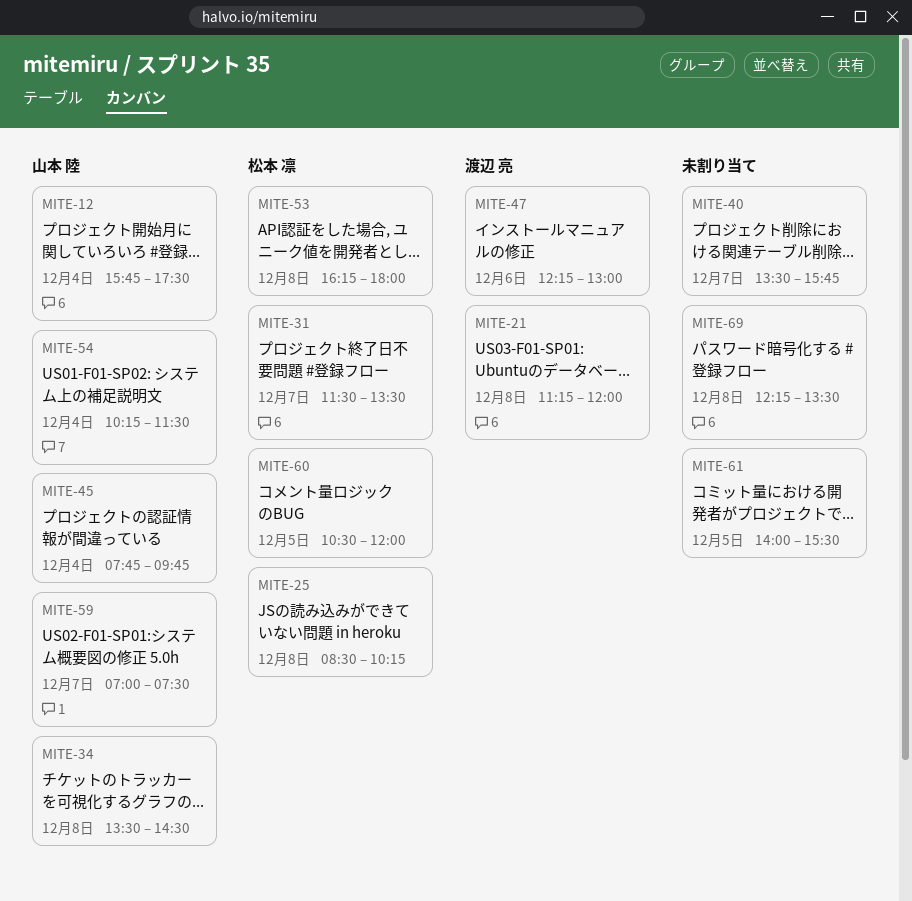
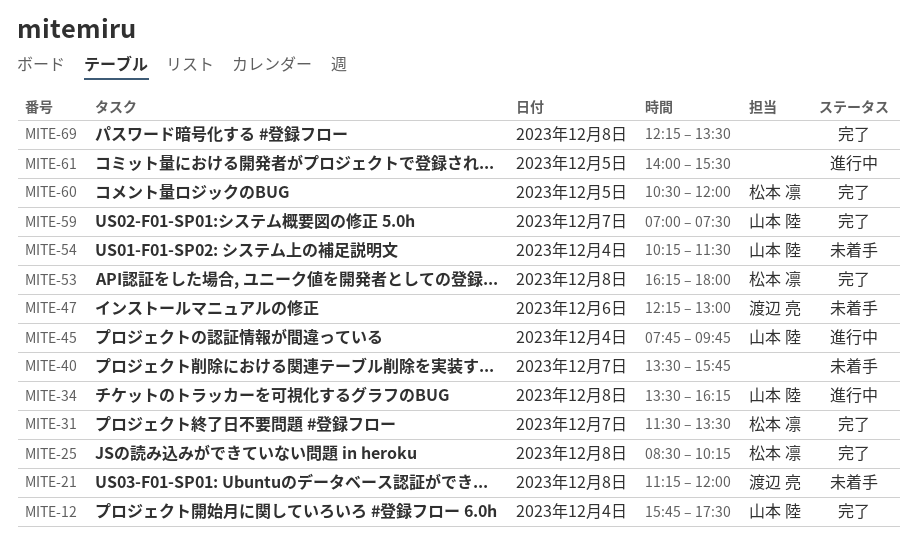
MITE-34, ends: 14:30 -> 16:15

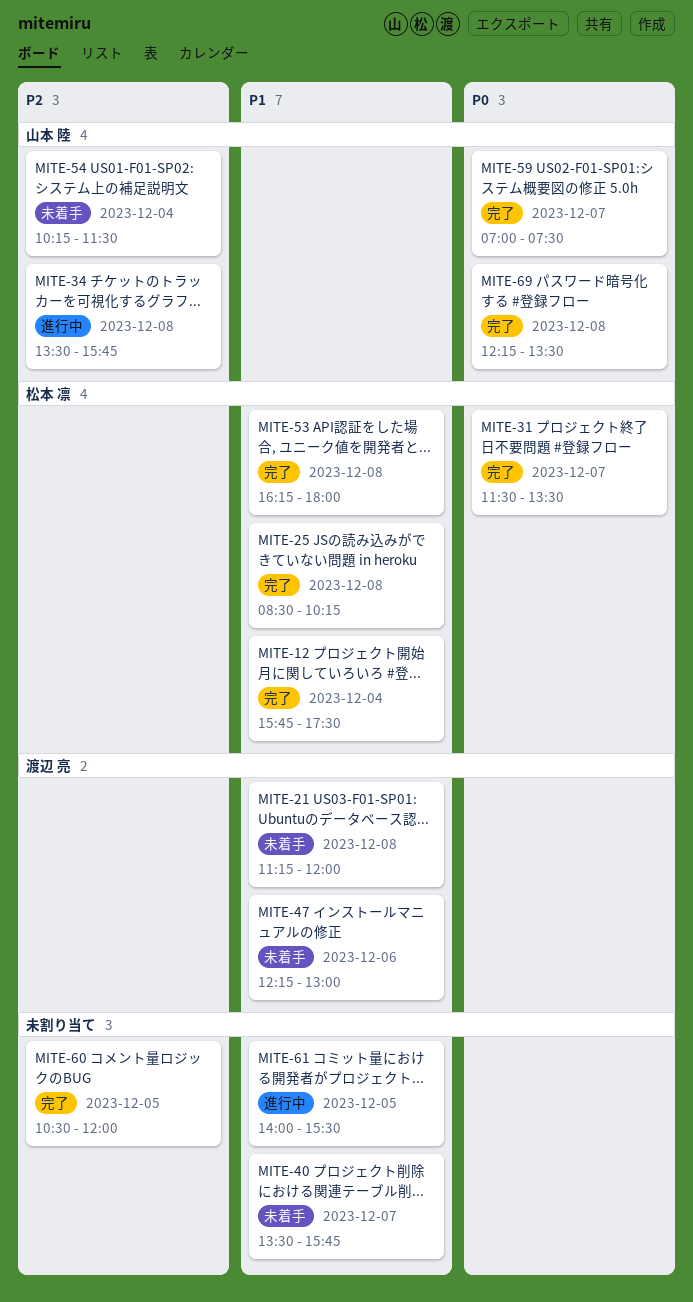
MITE-12, owner: 山本 陸 -> 松本 凛
MITE-34, ends: 16:15 -> 15:45
MITE-45: present -> none
MITE-60, owner: 松本 凛 -> none
MITE-69, owner: none -> 山本 陸

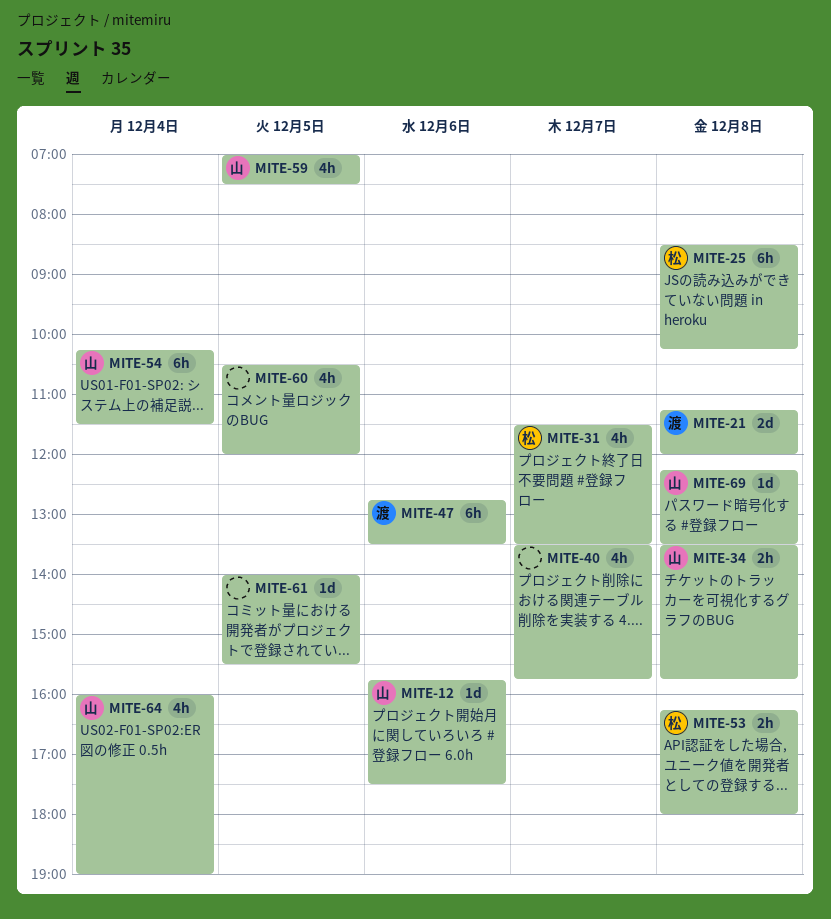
MITE-12, owner: 松本 凛 -> 山本 陸
MITE-12, day: Dec 4 -> Dec 6
MITE-47, begins: 12:15 -> 12:45
MITE-47, ends: 13:00 -> 13:30
MITE-59, day: Dec 7 -> Dec 5
MITE-64: none -> present

